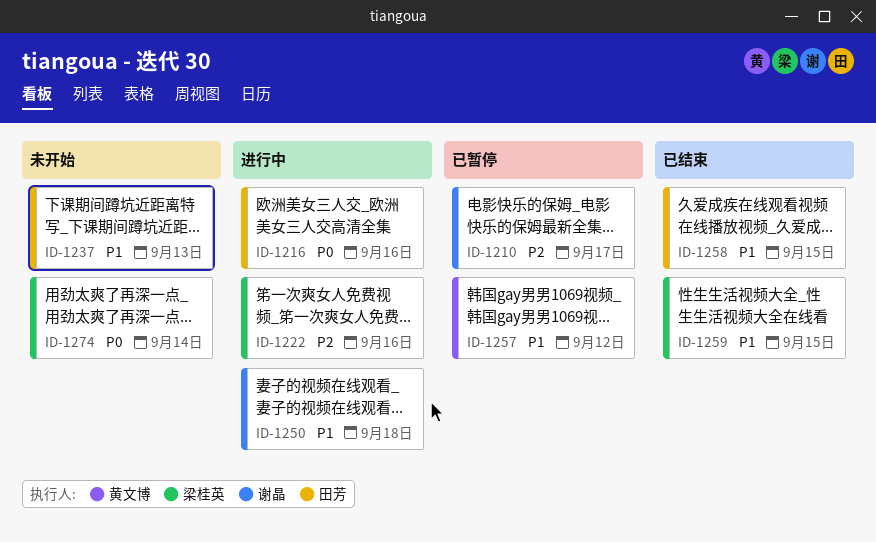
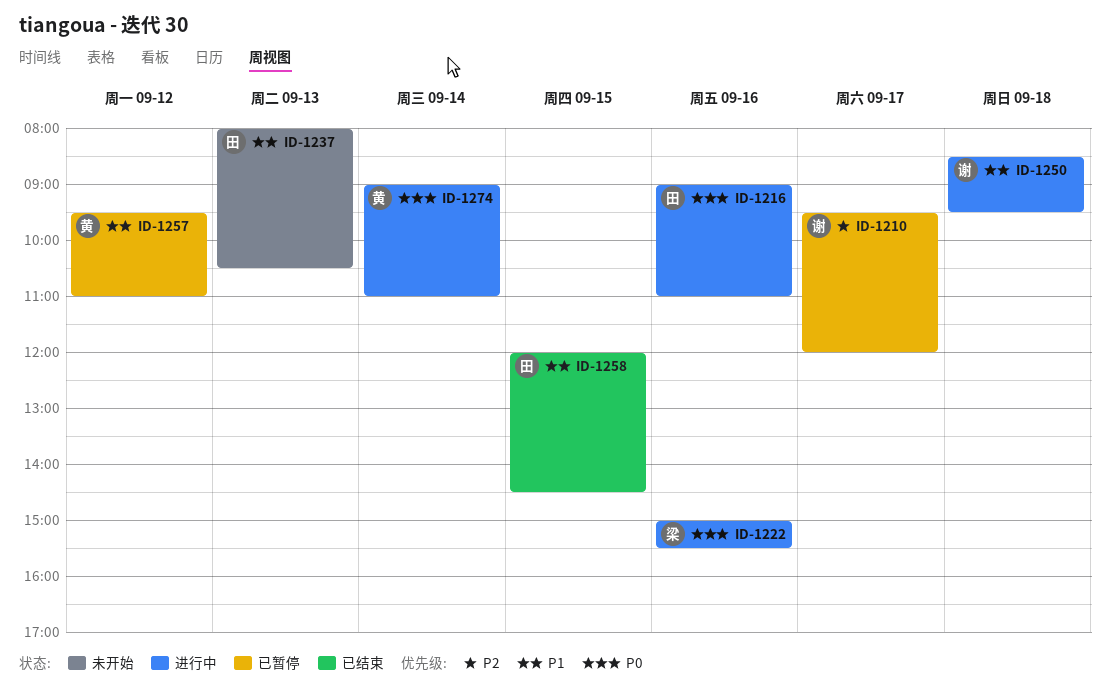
ID-1222, priority: P2 -> P0
ID-1259: present -> none
ID-1274, status: 未开始 -> 进行中
ID-1274, owner: 梁桂英 -> 黄文博

